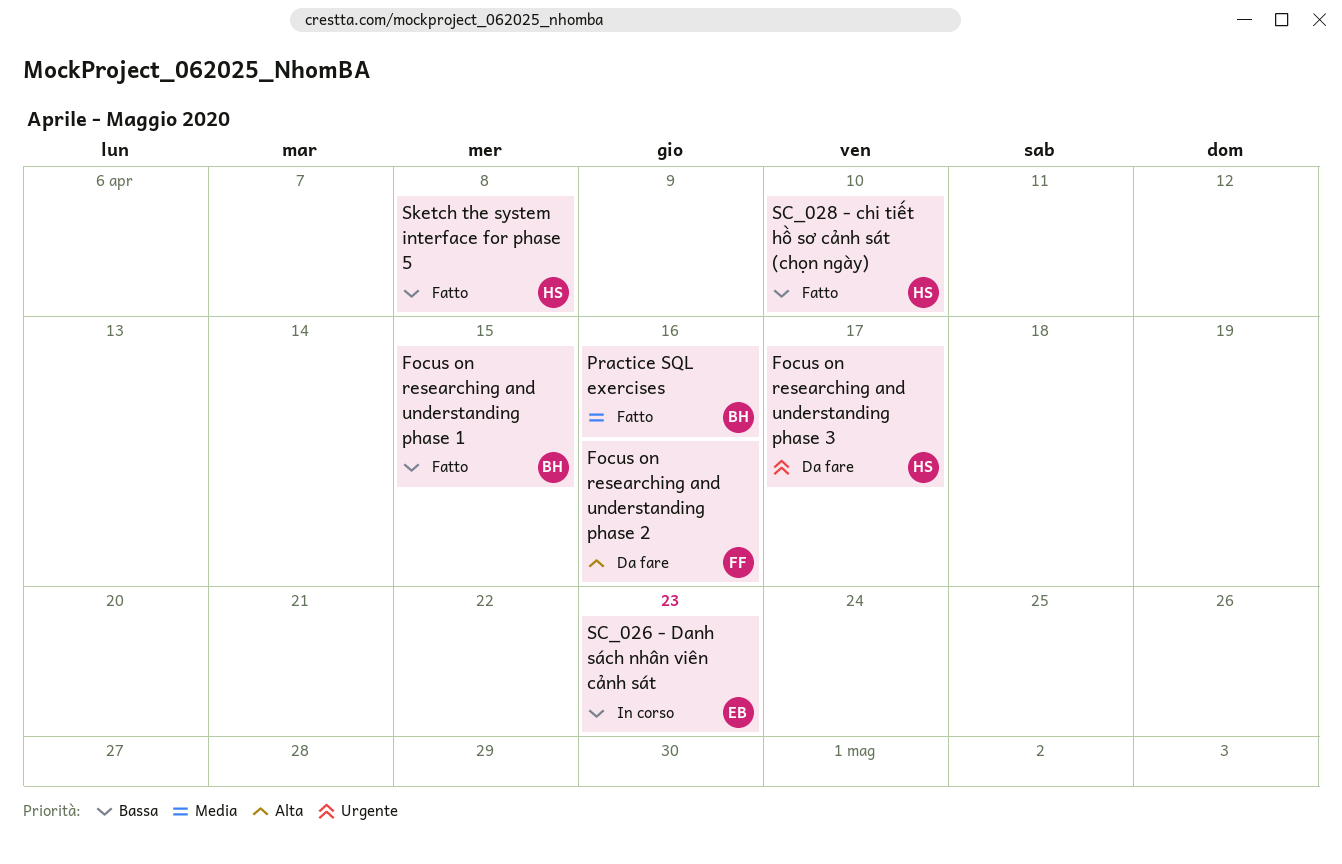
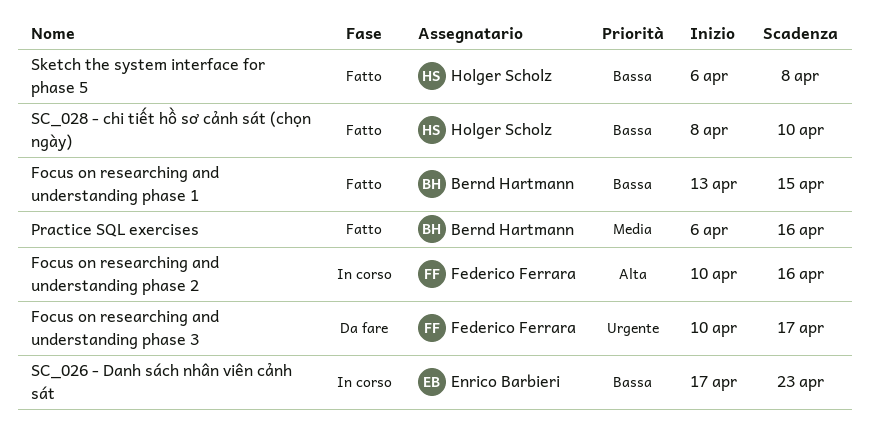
Focus on researching and understanding phase 2, status: Da fare -> In corso
Focus on researching and understanding phase 3, owner: Holger Scholz -> Federico Ferrara

